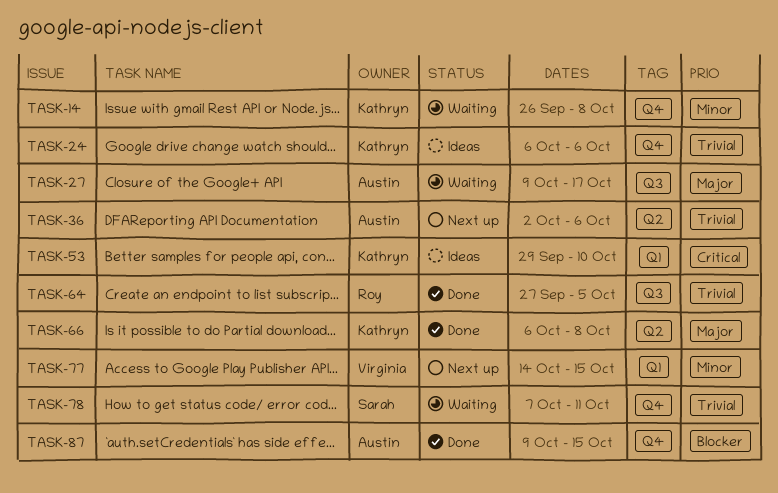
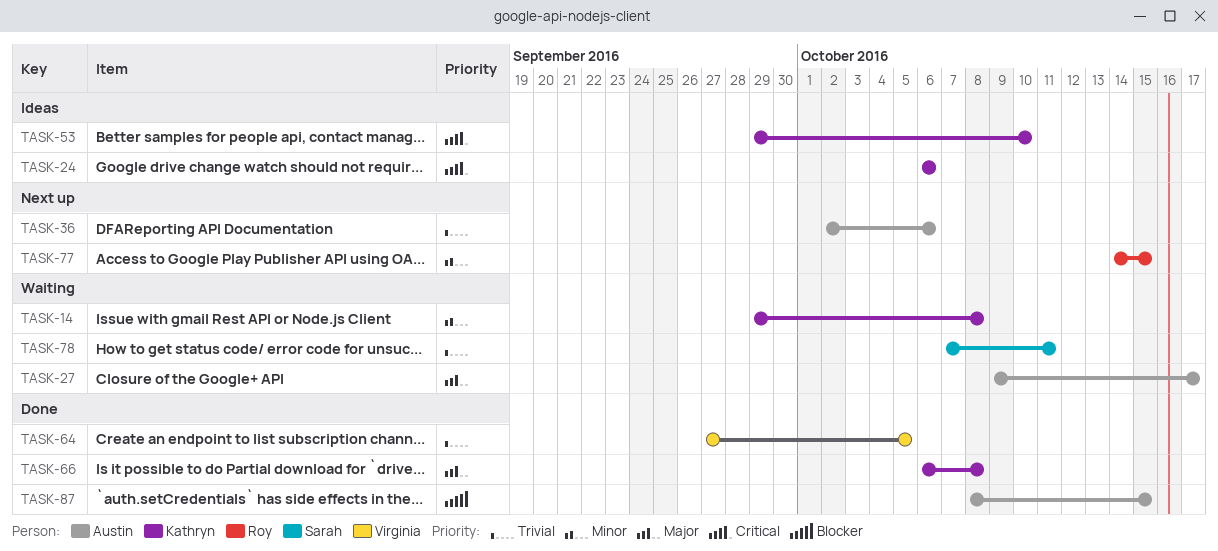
TASK-14, start: Sep 26 -> Sep 29
TASK-24, priority: Trivial -> Critical
TASK-64, owner: Roy -> Virginia
TASK-77, owner: Virginia -> Roy
TASK-87, start: Oct 9 -> Oct 8

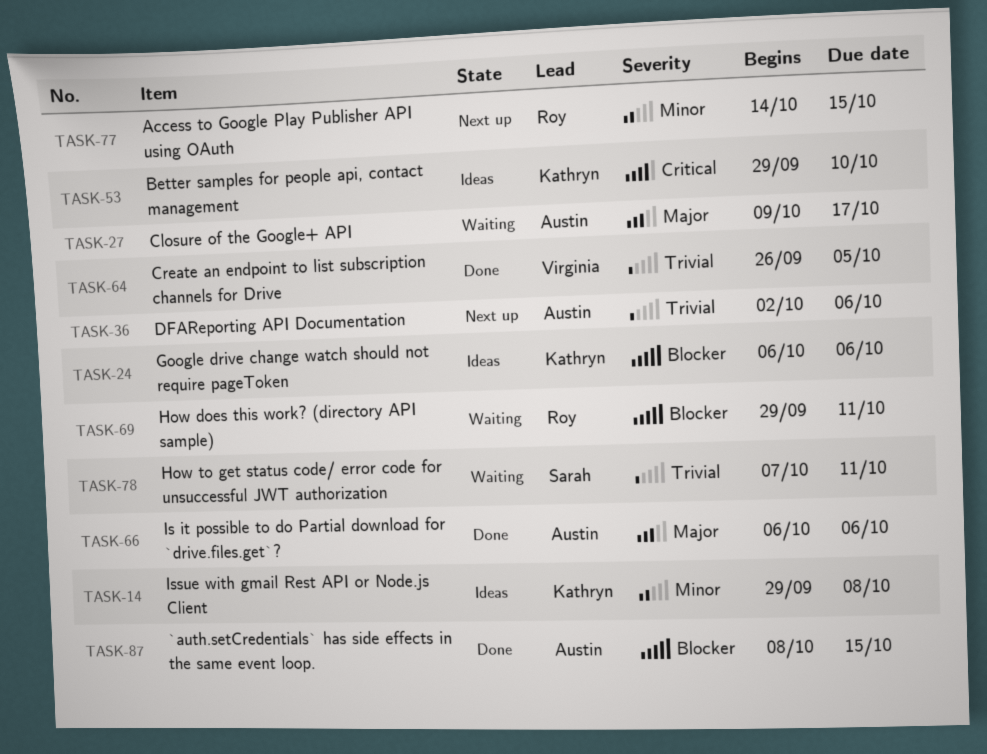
TASK-14, status: Waiting -> Ideas
TASK-24, priority: Critical -> Blocker
TASK-64, start: Sep 27 -> Sep 26
TASK-66, owner: Kathryn -> Austin
TASK-66, due: Oct 8 -> Oct 6
TASK-69: none -> present

